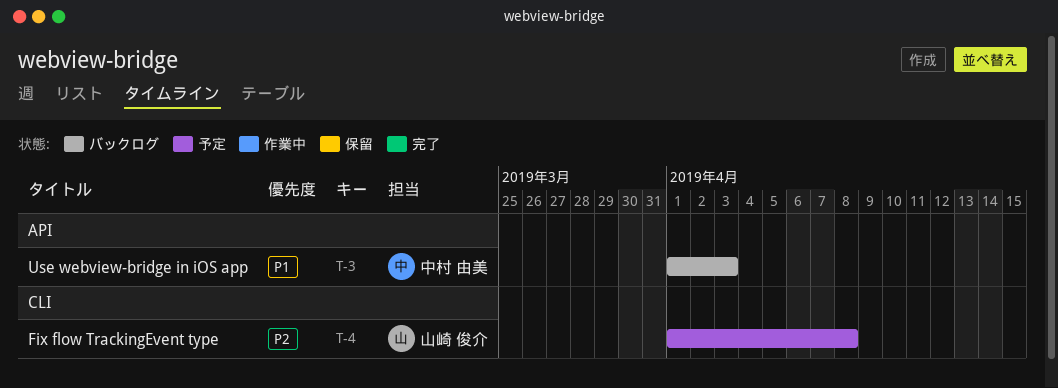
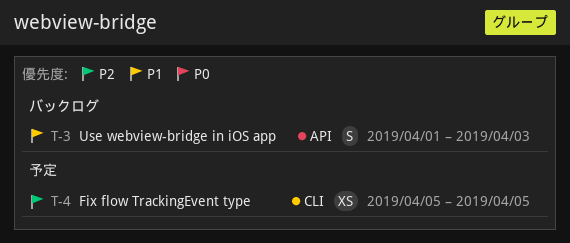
T-4, start: Apr 1 -> Apr 5
T-4, due: Apr 8 -> Apr 5

